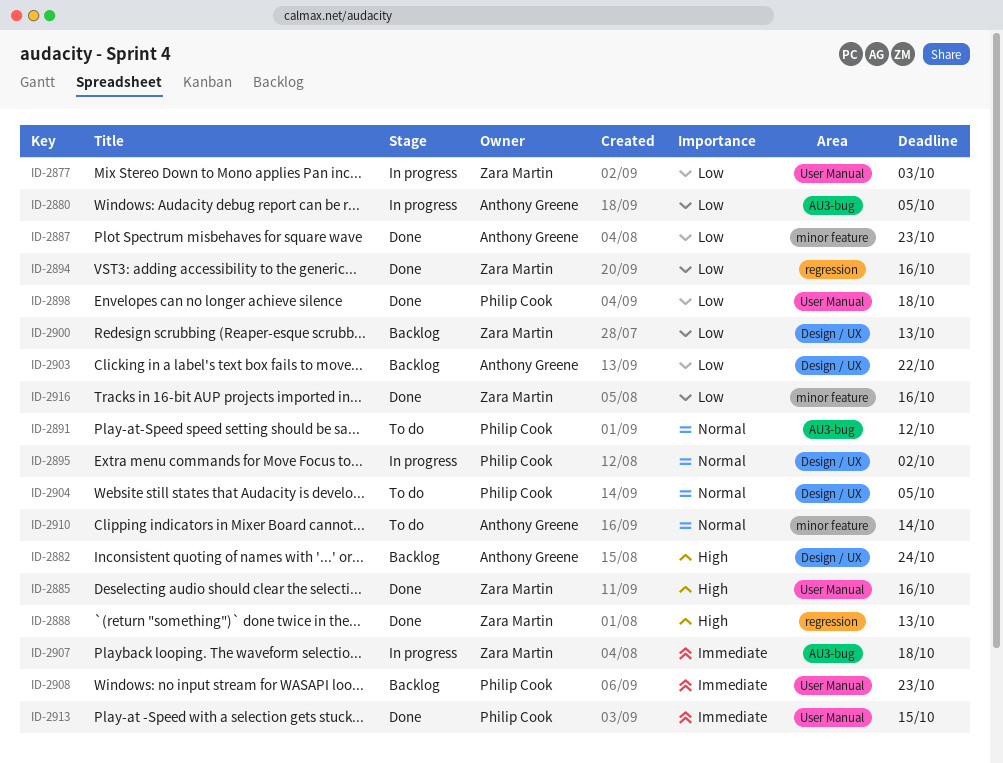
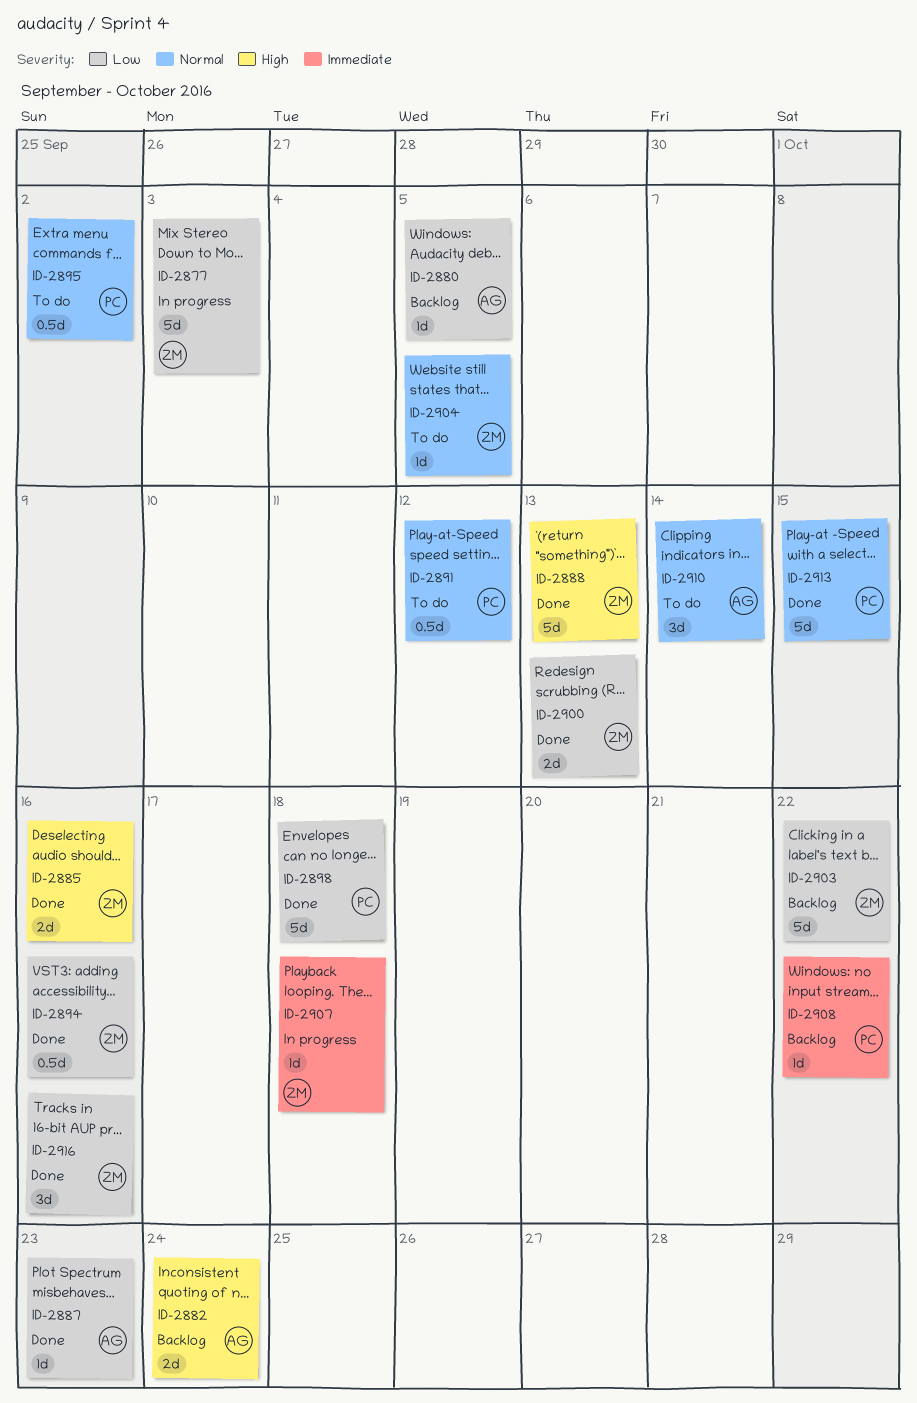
ID-2880, status: In progress -> Backlog
ID-2895, status: In progress -> To do
ID-2900, status: Backlog -> Done
ID-2903, owner: Anthony Greene -> Zara Martin
ID-2904, owner: Philip Cook -> Zara Martin
ID-2908, due: Oct 23 -> Oct 22
ID-2913, priority: Immediate -> Normal

